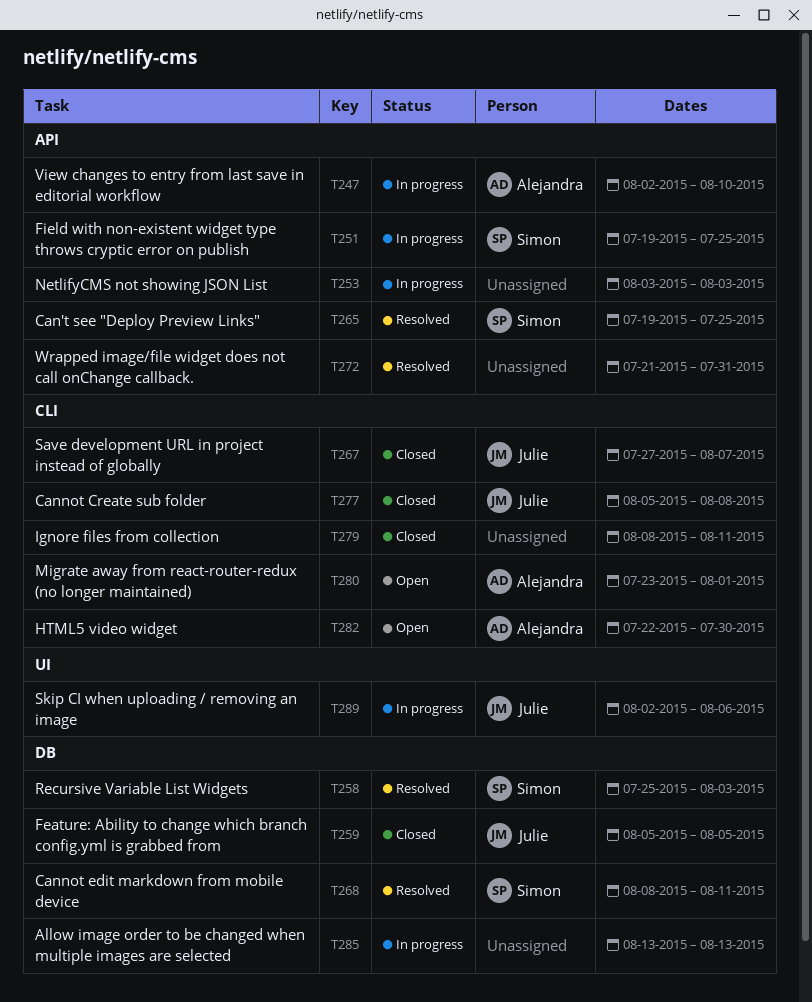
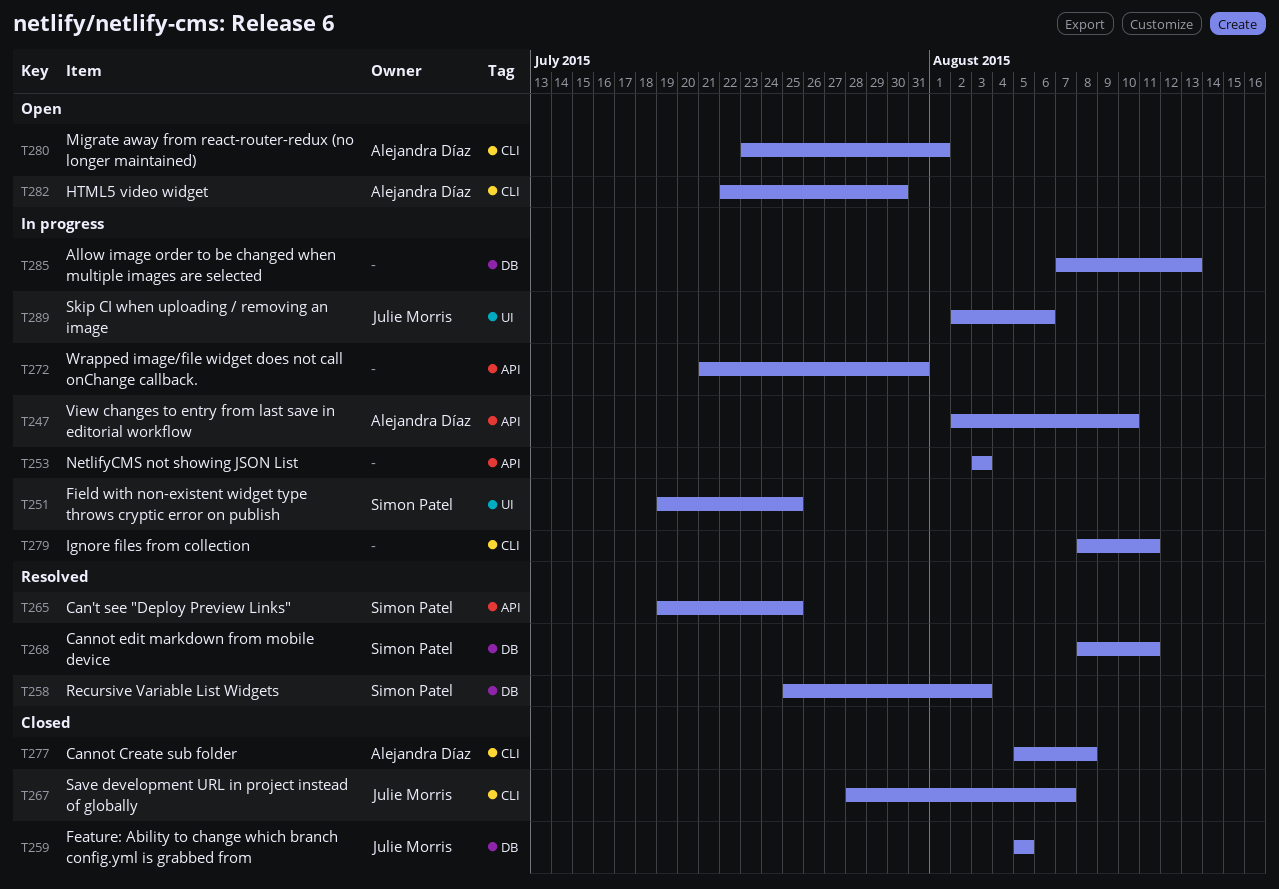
T251, label: API -> UI
T267, start: Jul 27 -> Jul 28
T272, status: Resolved -> In progress
T277, owner: Julie Morris -> Alejandra Díaz
T279, status: Closed -> In progress
T285, start: Aug 13 -> Aug 7

